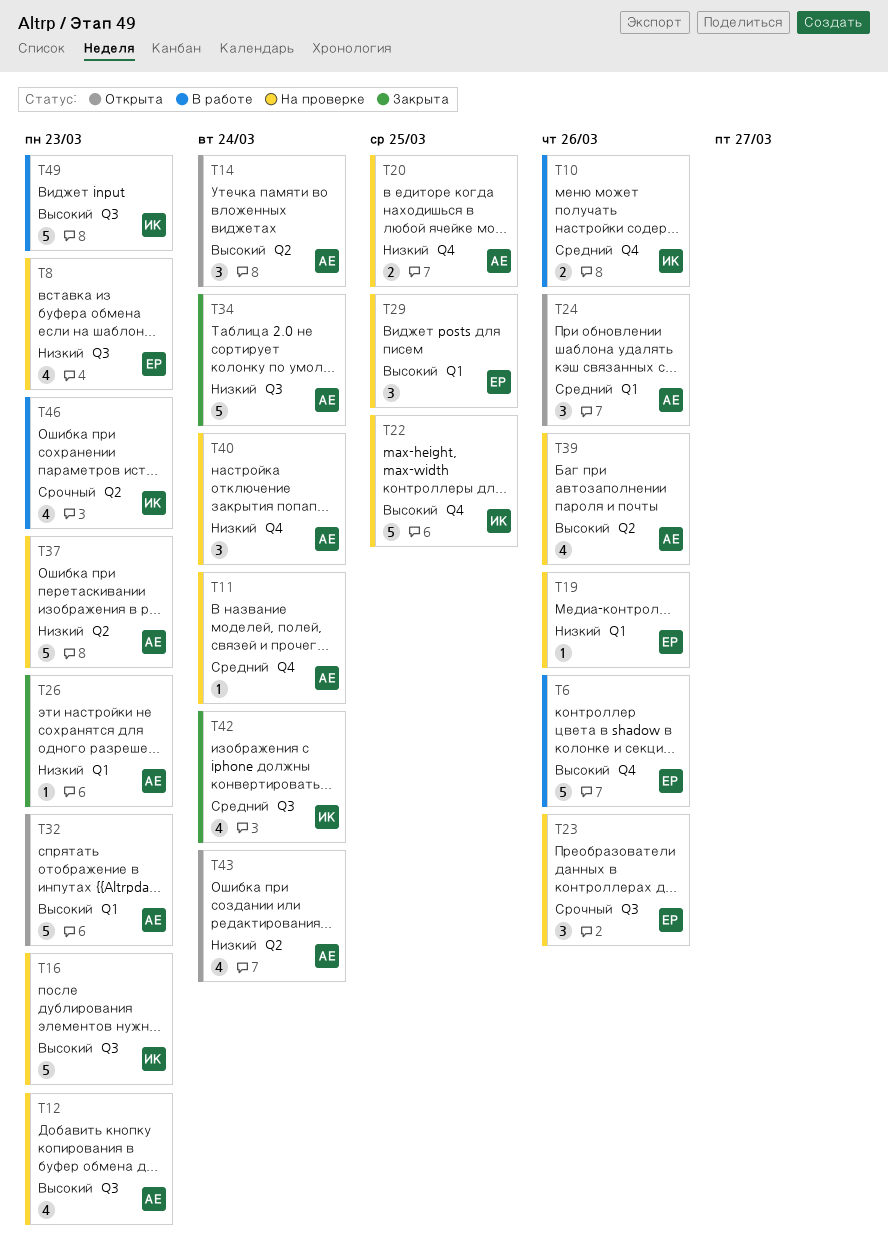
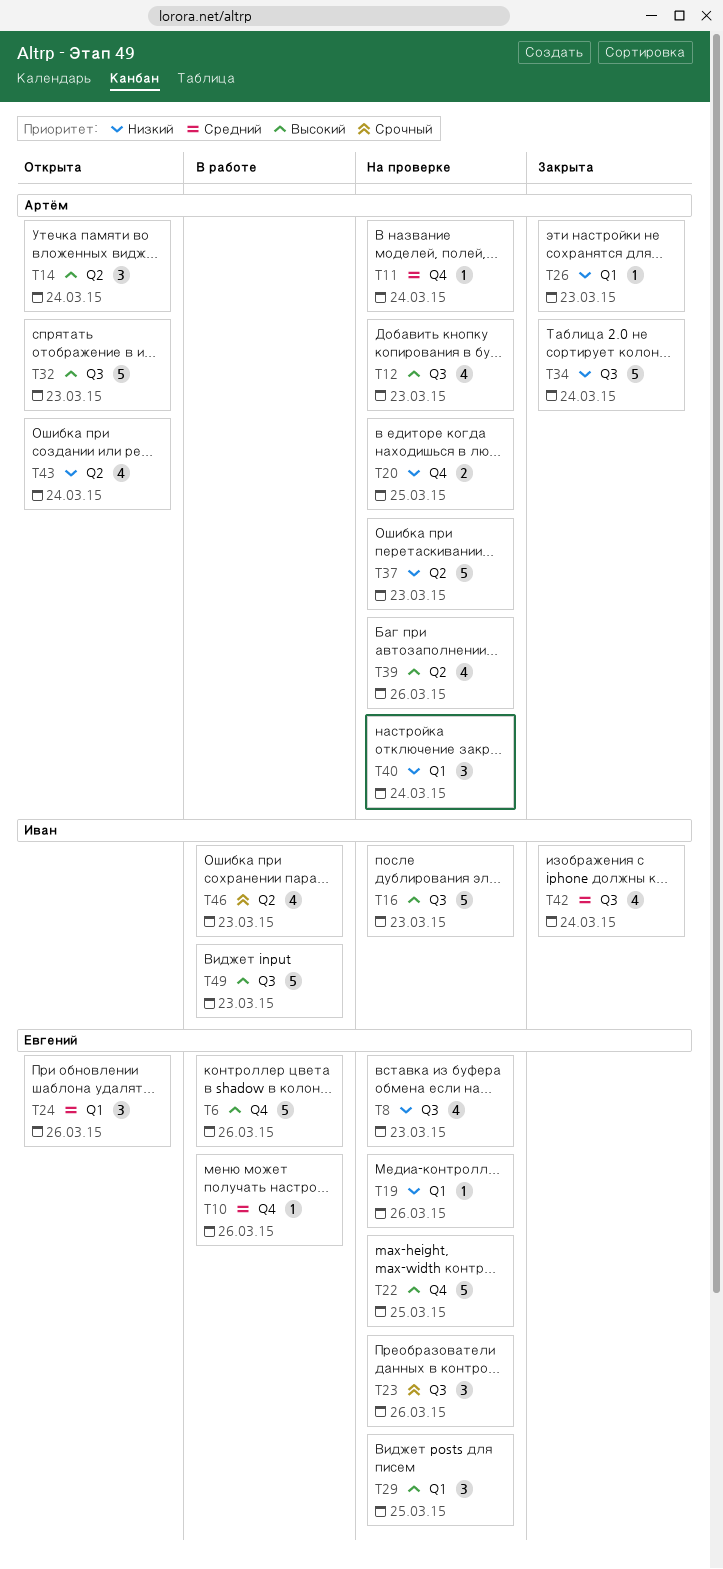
T10, owner: Иван -> Евгений
T10, estimate: 2 -> 1
T22, owner: Иван -> Евгений
T24, owner: Артём -> Евгений
T32, label: Q1 -> Q3
T40, label: Q4 -> Q1

